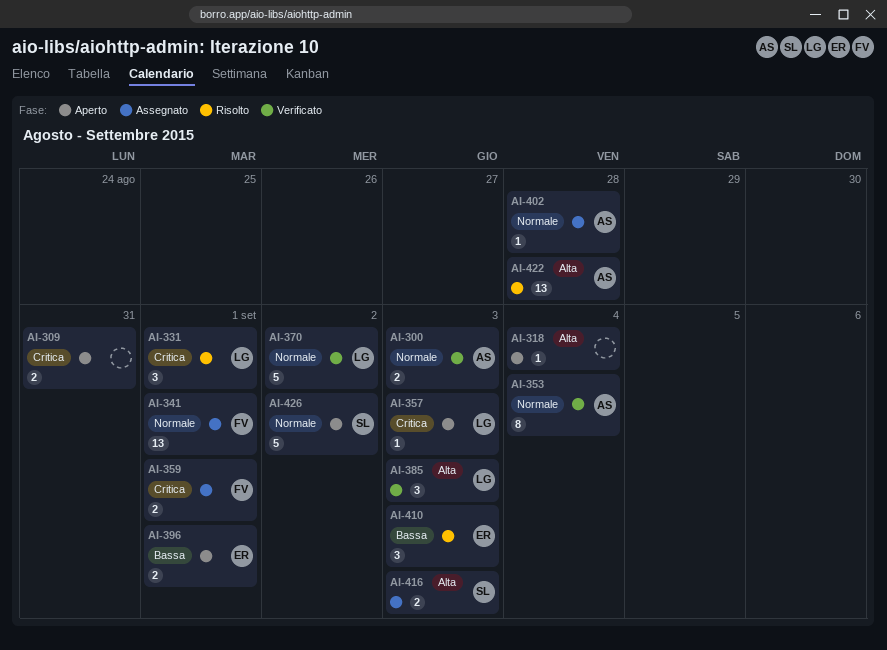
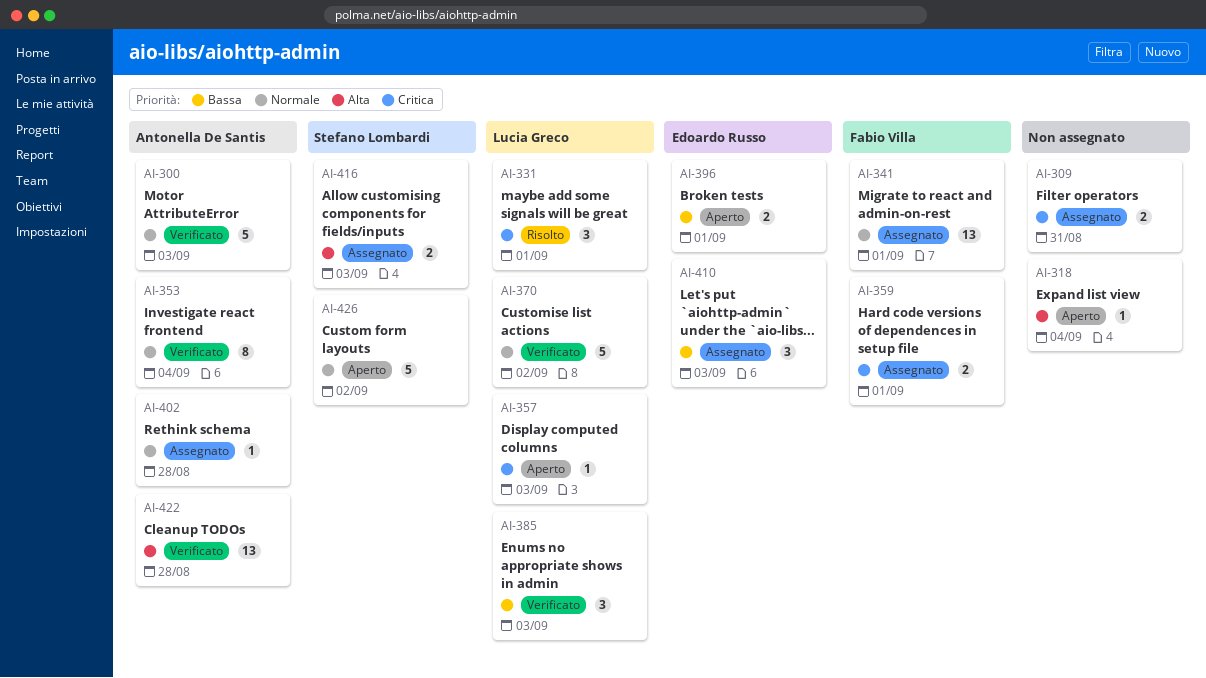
AI-300, estimate: 2 -> 5
AI-309, status: Aperto -> Assegnato
AI-385, priority: Alta -> Bassa
AI-410, status: Risolto -> Assegnato
AI-422, status: Risolto -> Verificato

